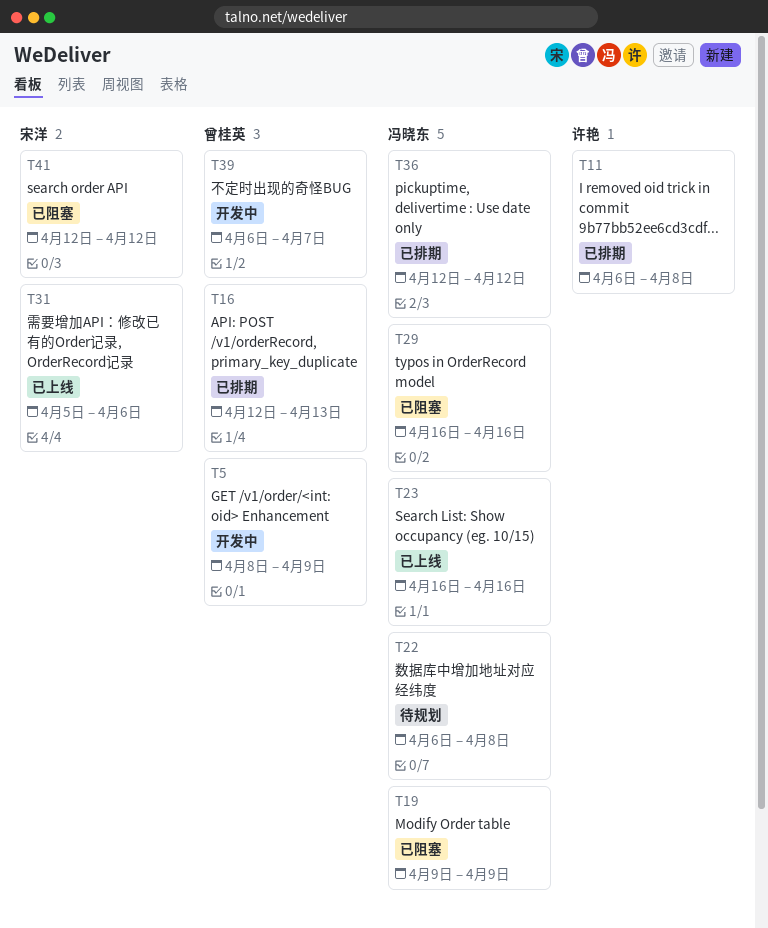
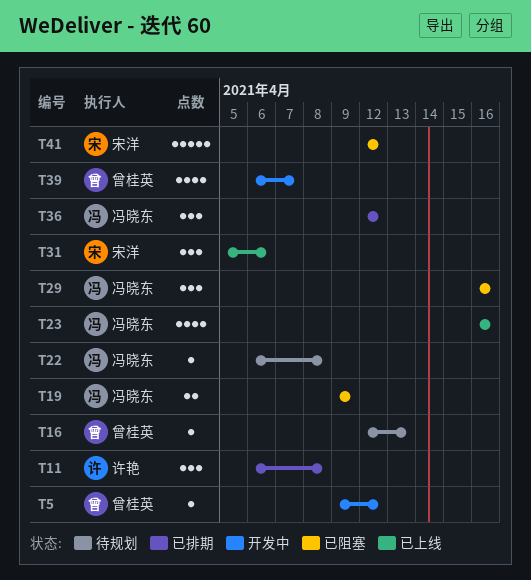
T5, start: Apr 8 -> Apr 9
T5, due: Apr 9 -> Apr 12
T16, status: 已排期 -> 待规划

